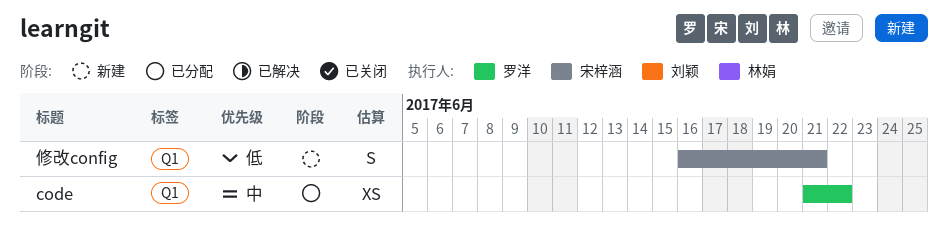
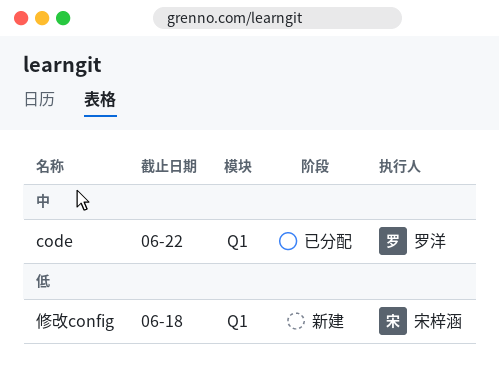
修改config, due: Jun 21 -> Jun 18

